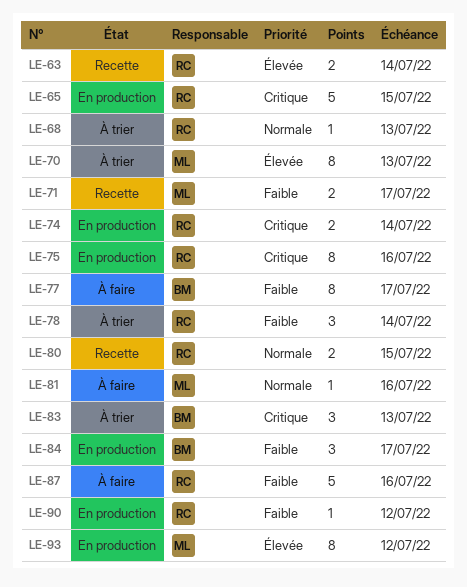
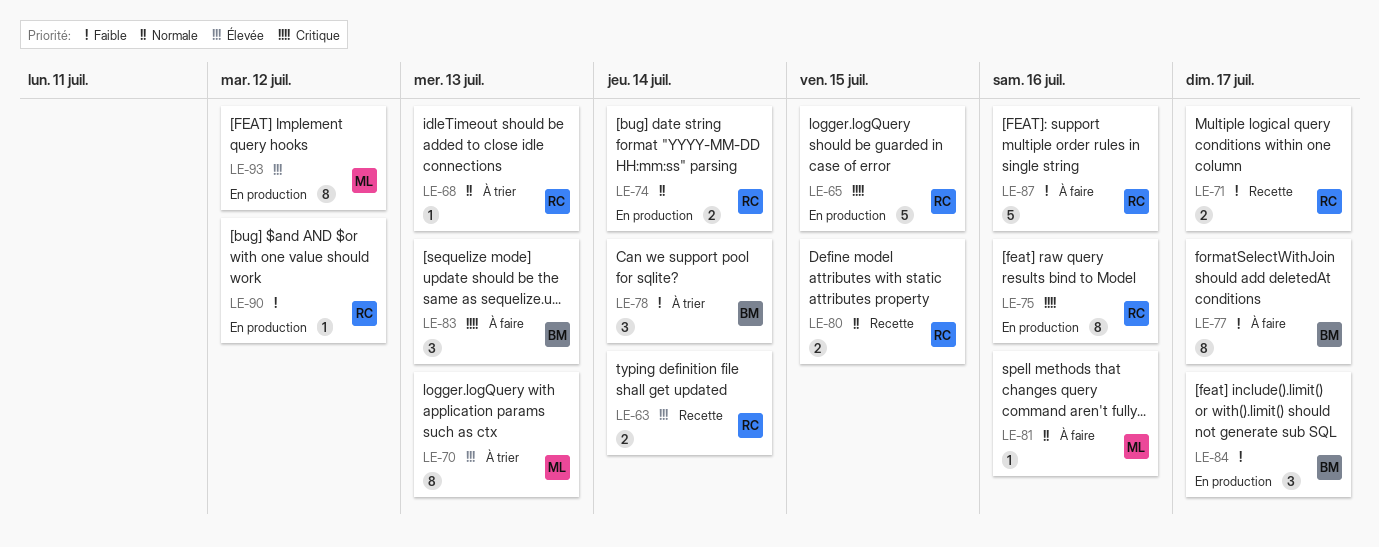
LE-71, owner: ML -> RC
LE-74, priority: Critique -> Normale
LE-78, owner: RC -> BM
LE-83, status: À trier -> À faire

